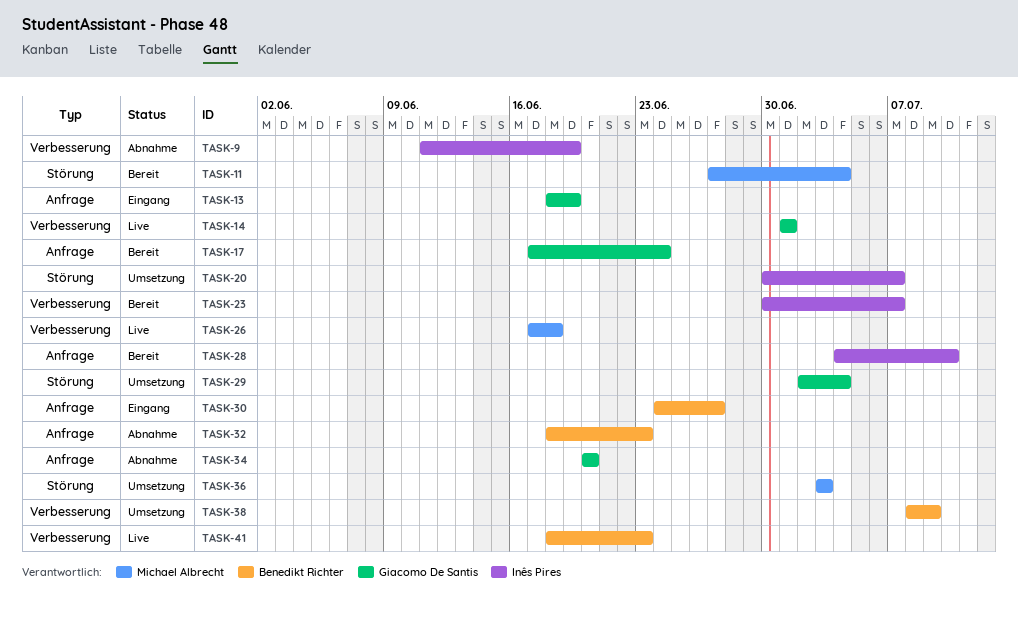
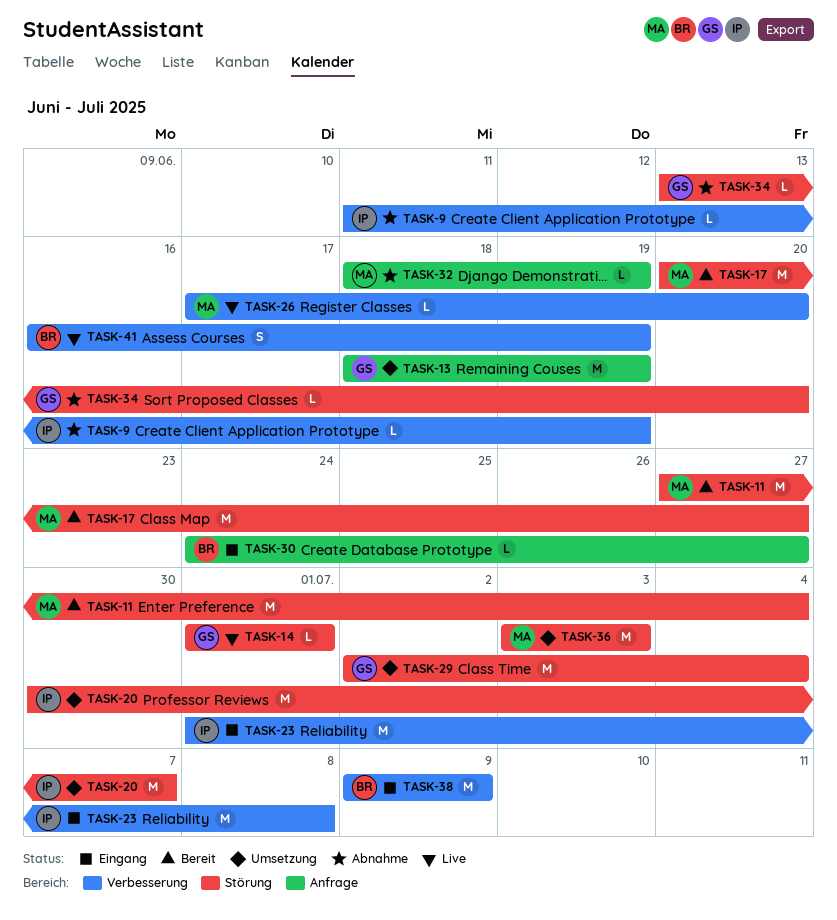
TASK-13, status: Eingang -> Umsetzung
TASK-14, label: Verbesserung -> Störung
TASK-17, owner: Giacomo De Santis -> Michael Albrecht
TASK-17, label: Anfrage -> Störung
TASK-17, start: Jun 17 -> Jun 20
TASK-17, due: Jun 24 -> Jun 27
TASK-23, status: Bereit -> Eingang
TASK-23, start: Jun 30 -> Jul 1
TASK-23, due: Jul 7 -> Jul 8
TASK-26, due: Jun 18 -> Jun 20
TASK-28: present -> none
TASK-32, owner: Benedikt Richter -> Michael Albrecht
TASK-32, due: Jun 23 -> Jun 19
TASK-34, label: Anfrage -> Störung
TASK-34, start: Jun 20 -> Jun 13
TASK-38, status: Umsetzung -> Eingang
TASK-38, start: Jul 8 -> Jul 9
TASK-41, start: Jun 18 -> Jun 16
TASK-41, due: Jun 23 -> Jun 19

